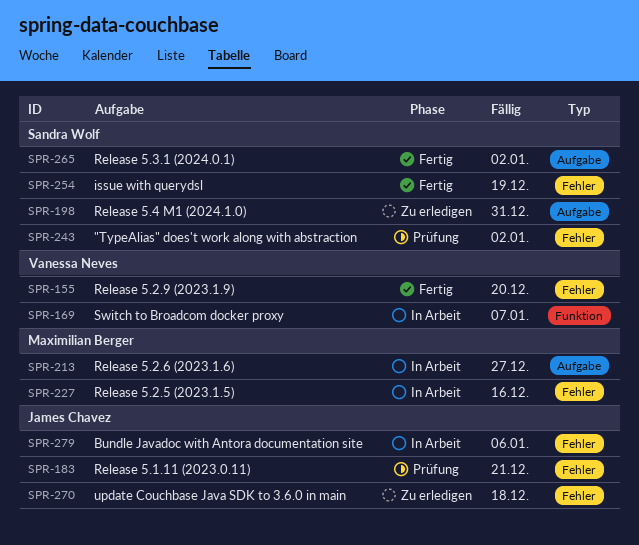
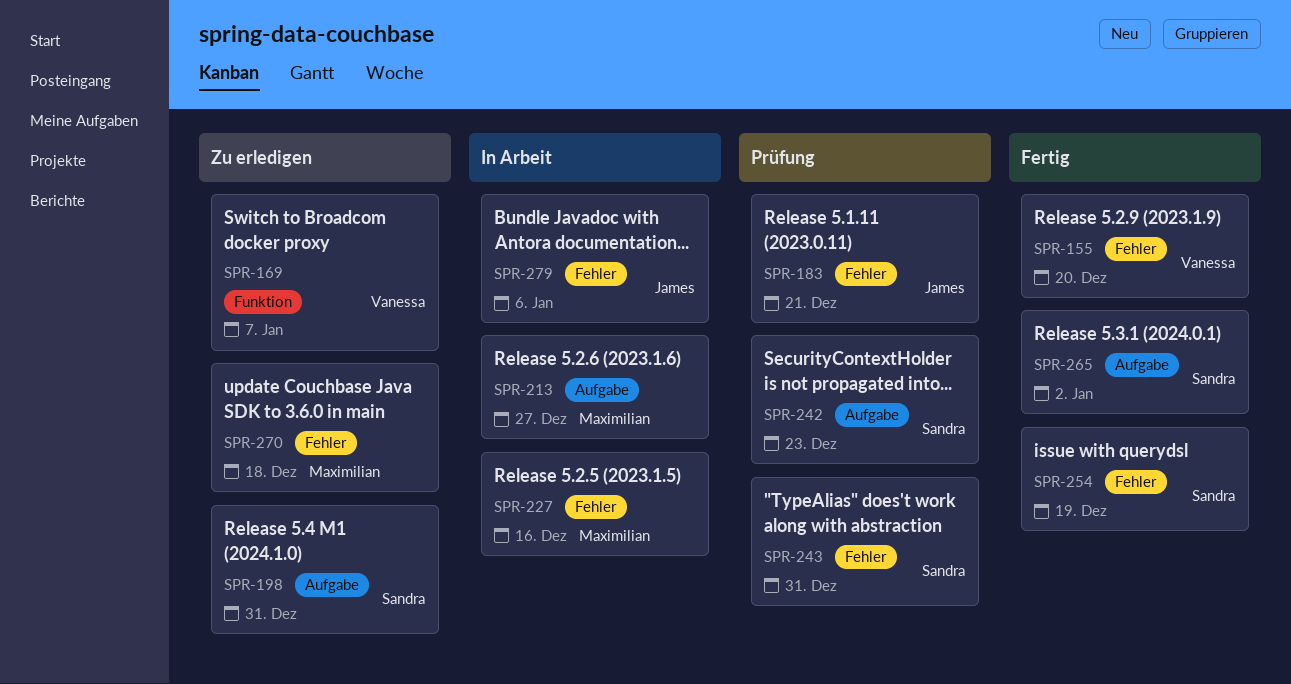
SPR-169, status: In Arbeit -> Zu erledigen
SPR-242: none -> present
SPR-243, due: Jan 2 -> Dec 31
SPR-270, owner: James Chavez -> Maximilian Berger

